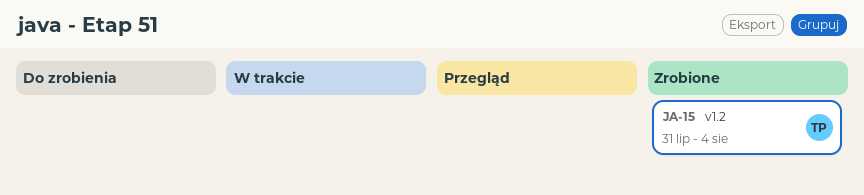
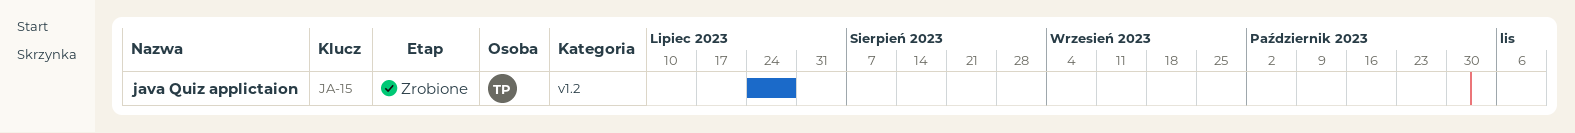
JA-15, start: Jul 31 -> Jul 24
JA-15, due: Aug 4 -> Jul 28

